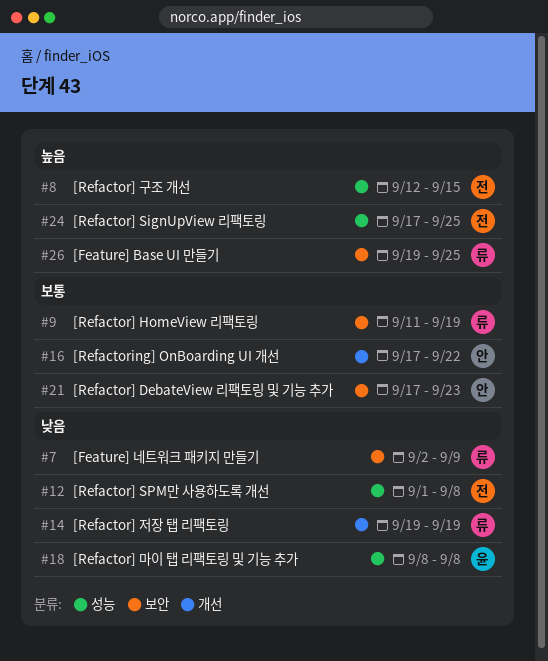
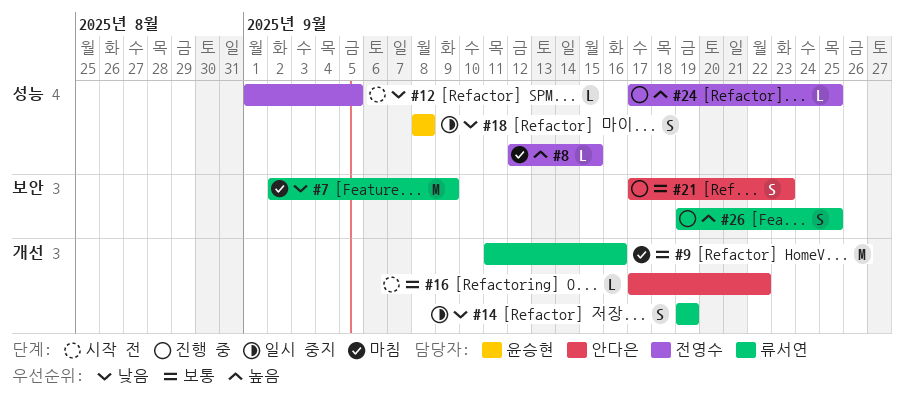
#9, label: 보안 -> 개선
#9, due: Sep 19 -> Sep 16
#12, due: Sep 8 -> Sep 5

